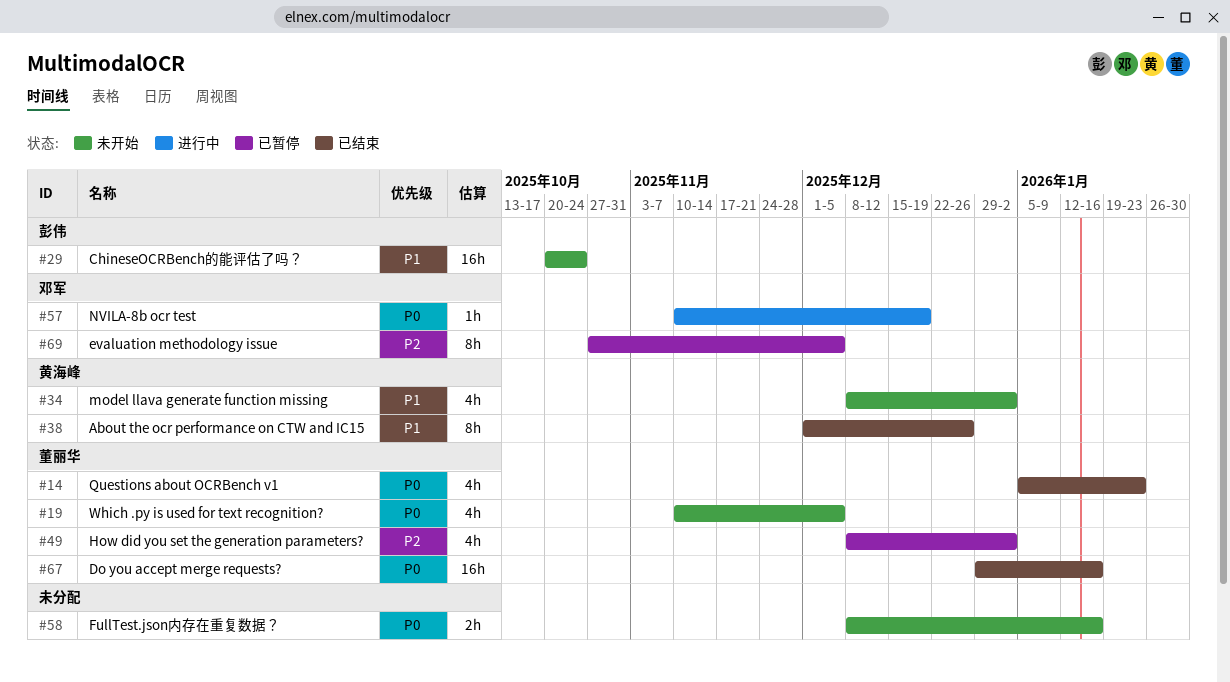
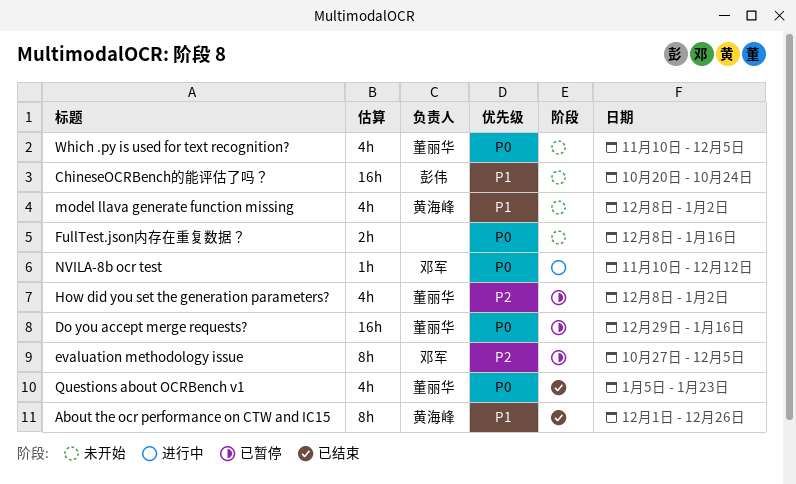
Do you accept merge requests?, status: 已结束 -> 已暂停
NVILA-8b ocr test, due: Dec 19 -> Dec 12

